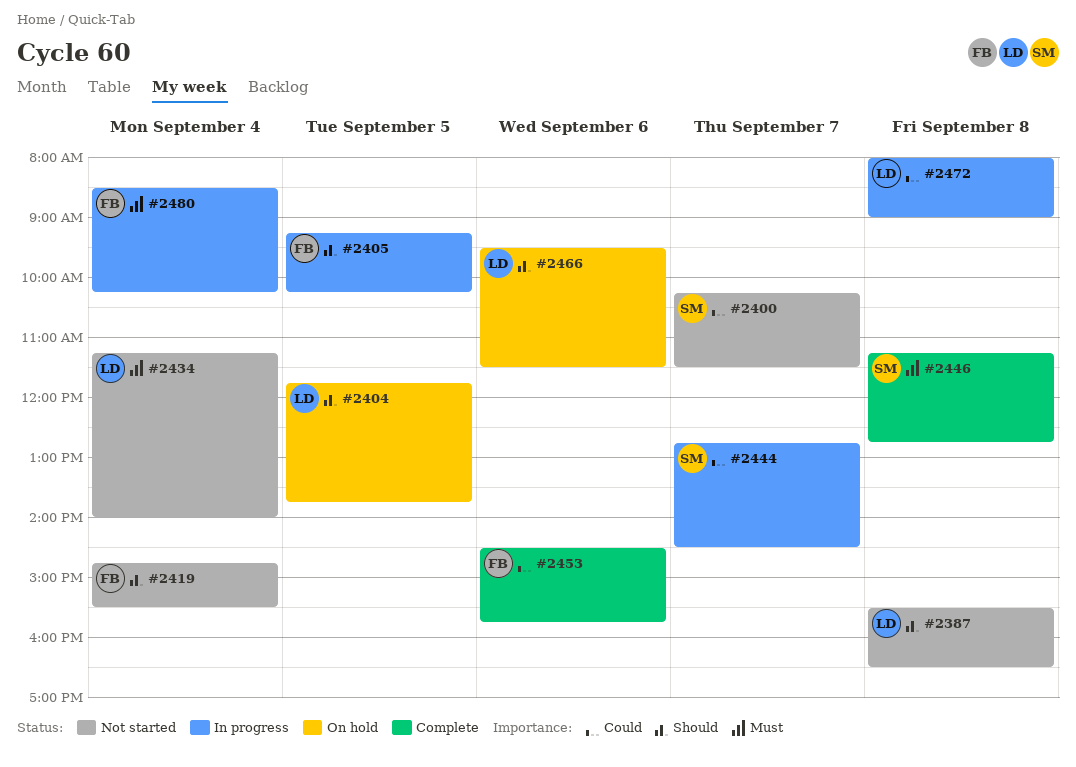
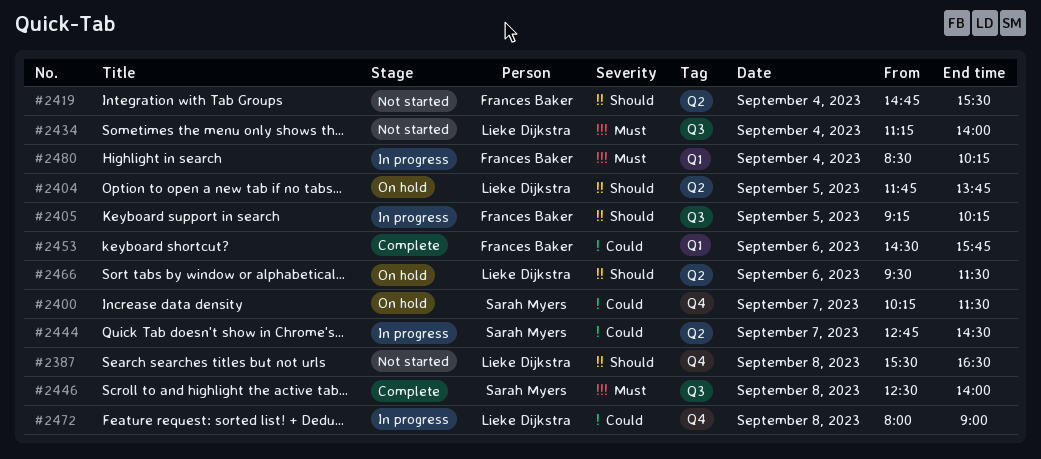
#2400, status: Not started -> On hold
#2446, begins: 11:15 -> 12:30
#2446, ends: 12:45 -> 14:00

